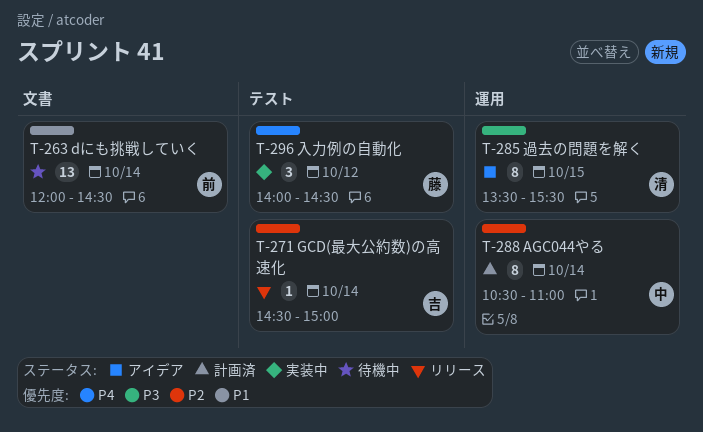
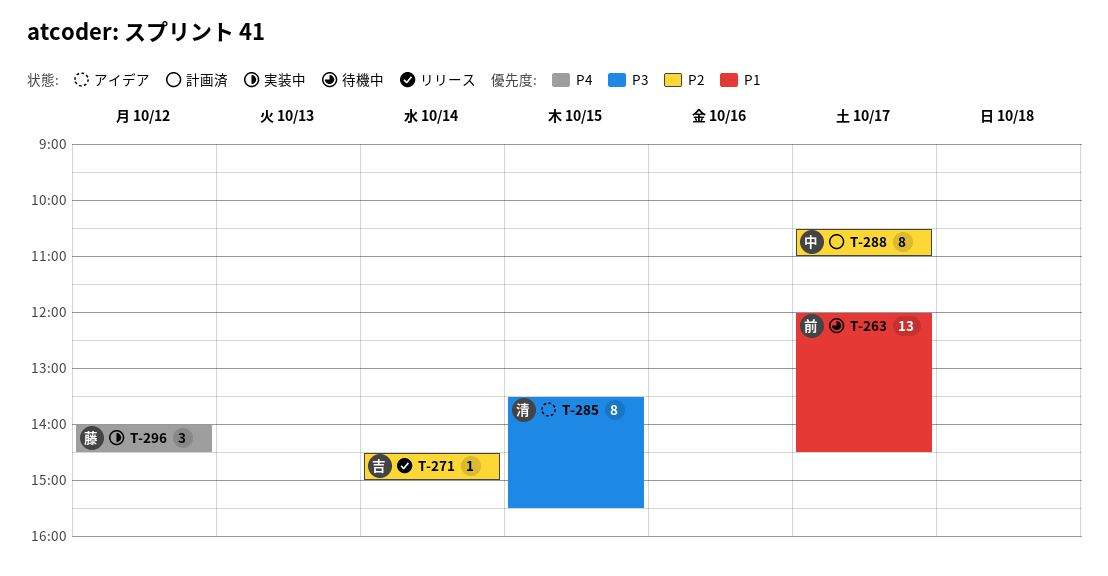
T-263, day: Oct 14 -> Oct 17
T-288, day: Oct 14 -> Oct 17

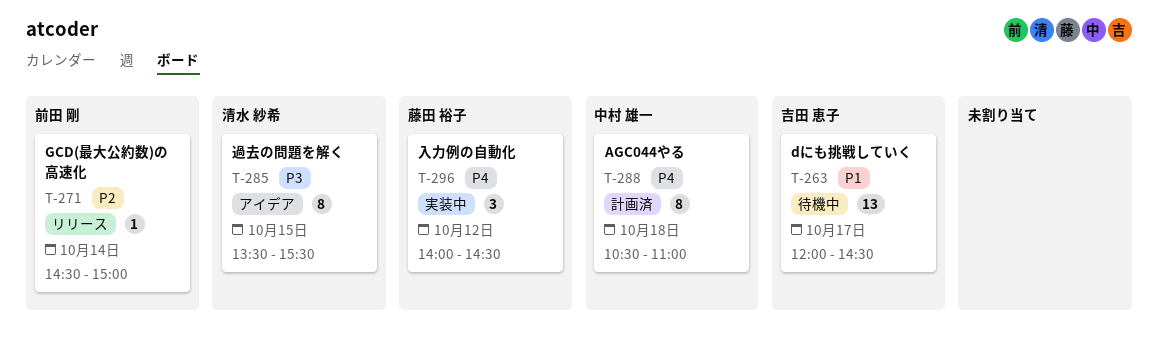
T-263, owner: 前田 剛 -> 吉田 恵子
T-271, owner: 吉田 恵子 -> 前田 剛
T-288, priority: P2 -> P4
T-288, day: Oct 17 -> Oct 18

